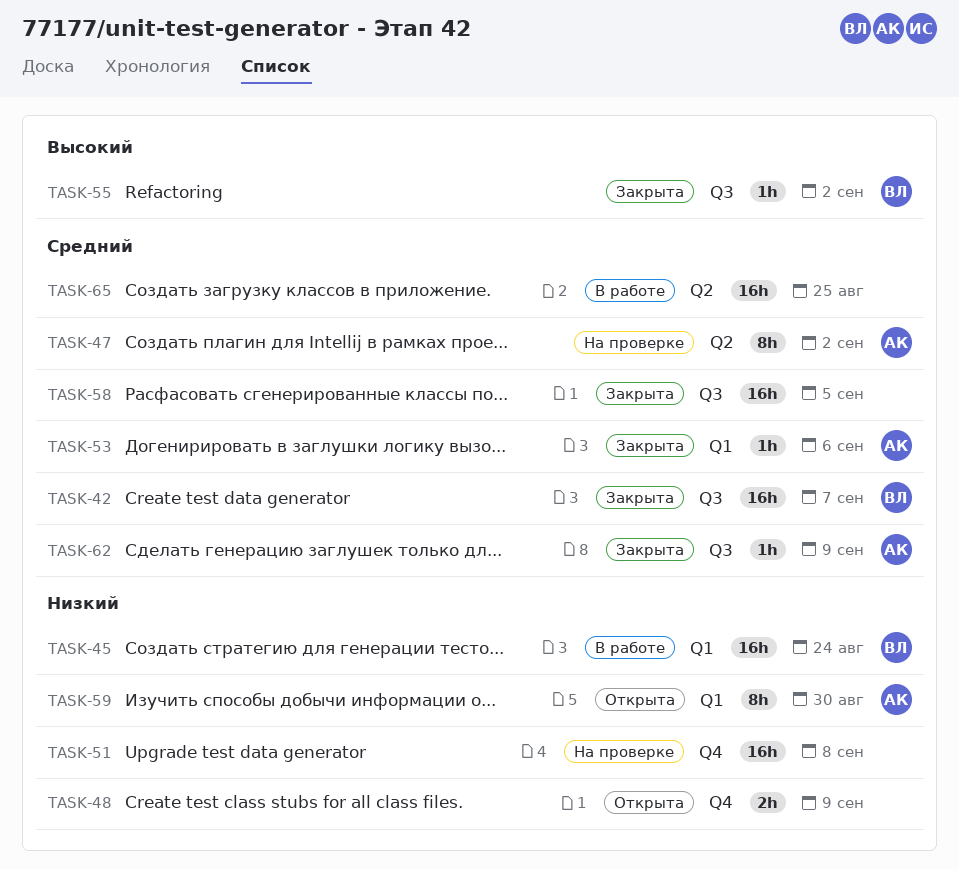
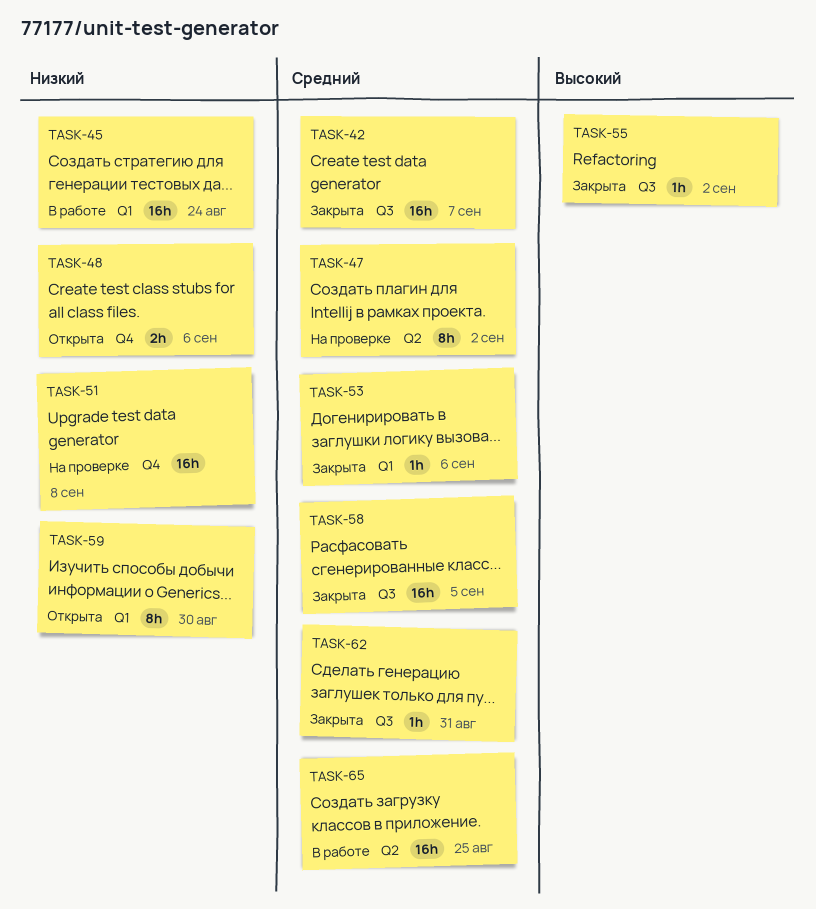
TASK-48, due: Sep 9 -> Sep 6
TASK-62, due: Sep 9 -> Aug 31

